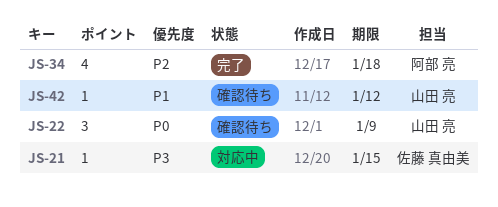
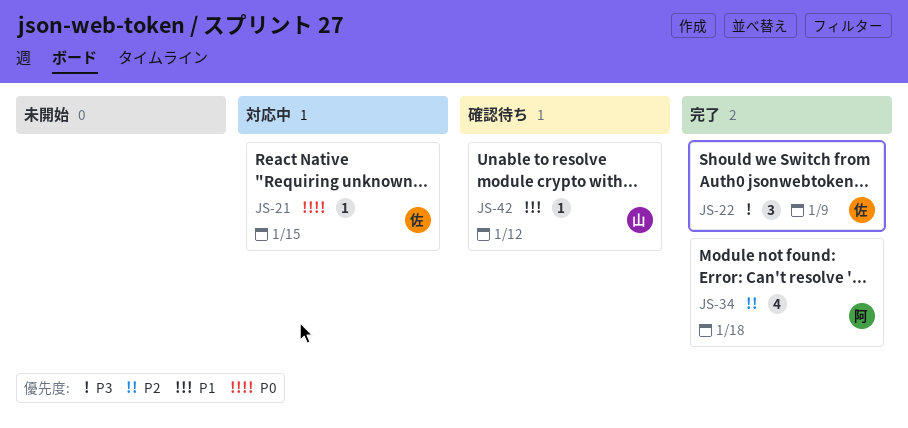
JS-21, priority: P3 -> P0
JS-22, status: 確認待ち -> 完了
JS-22, owner: 山田 亮 -> 佐藤 真由美
JS-22, priority: P0 -> P3

